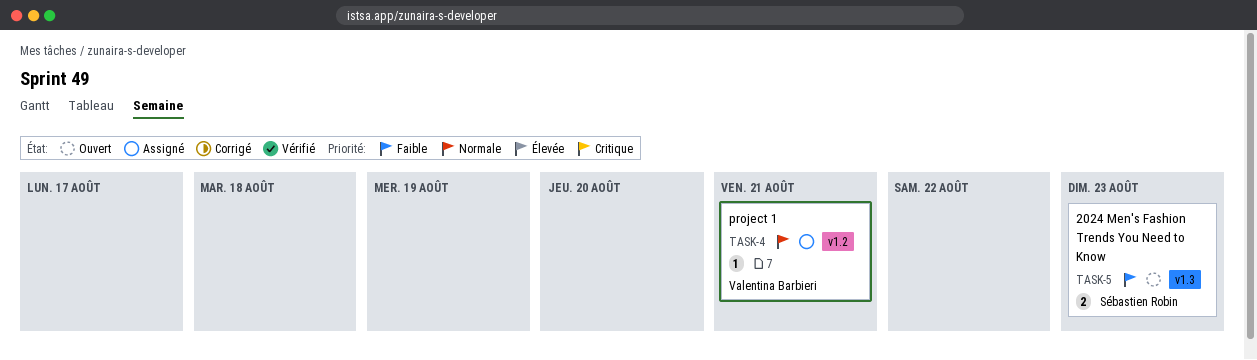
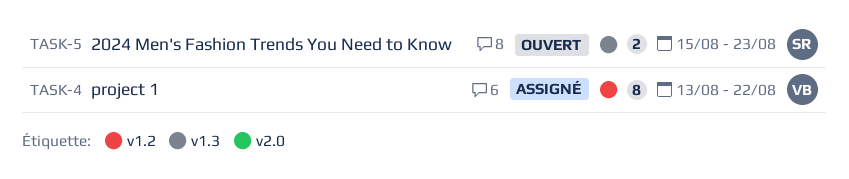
TASK-4, estimate: 1 -> 8
TASK-4, due: Aug 21 -> Aug 22

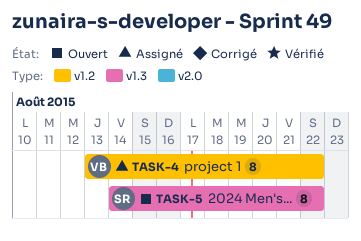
TASK-5, estimate: 2 -> 8
TASK-5, start: Aug 15 -> Aug 14
TASK-5, due: Aug 23 -> Aug 22

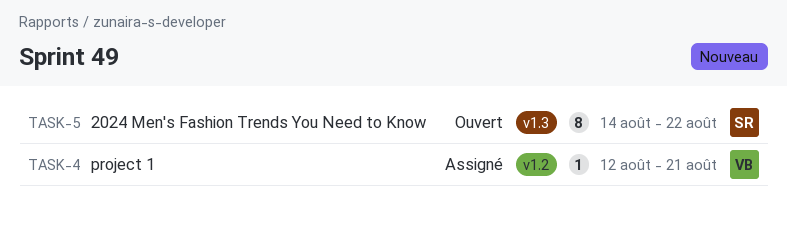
TASK-4, estimate: 8 -> 1
TASK-4, start: Aug 13 -> Aug 12
TASK-4, due: Aug 22 -> Aug 21

